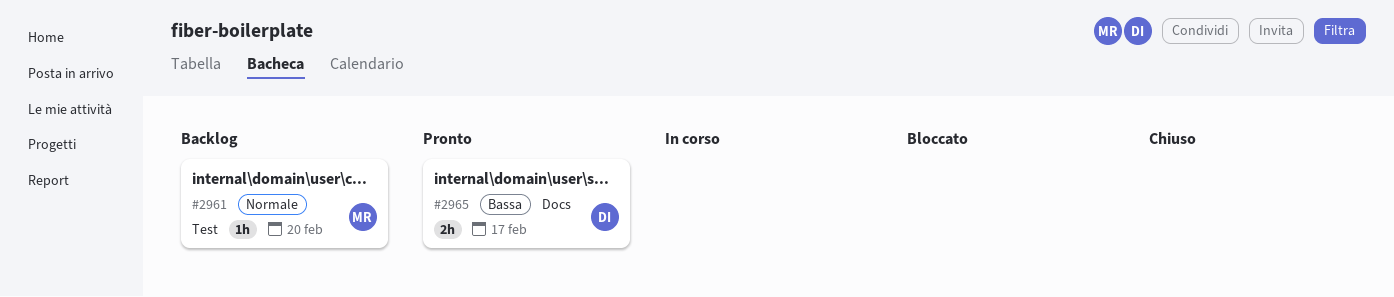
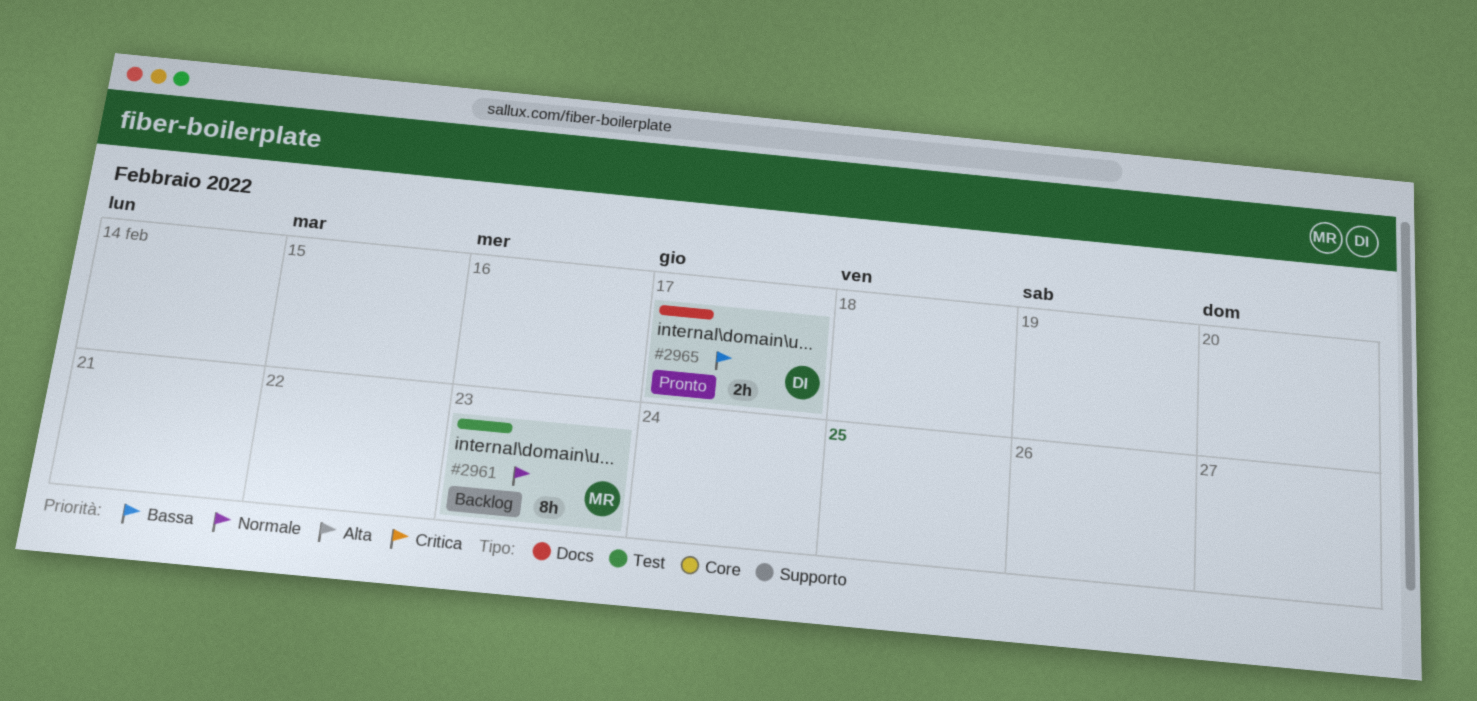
#2961, estimate: 1h -> 8h
#2961, due: Feb 20 -> Feb 23

